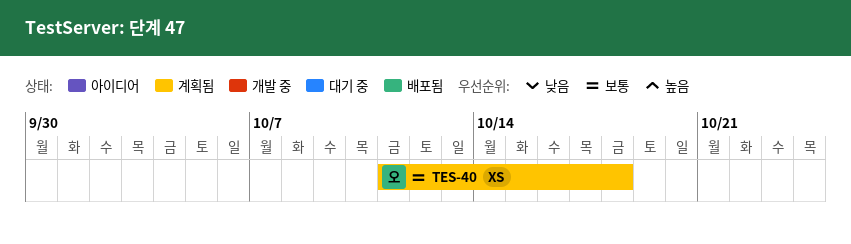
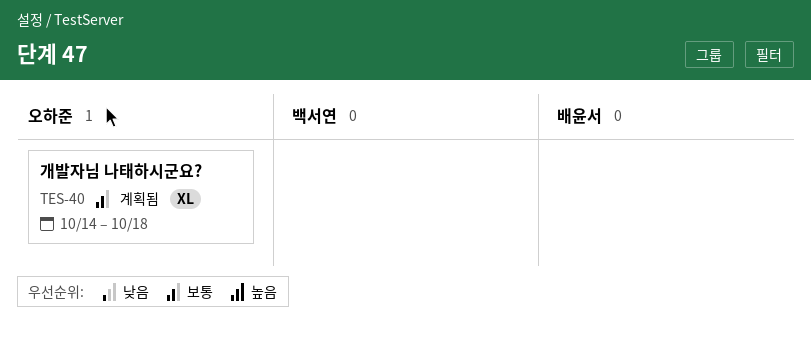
TES-40, estimate: XS -> XL
TES-40, start: Oct 11 -> Oct 14

